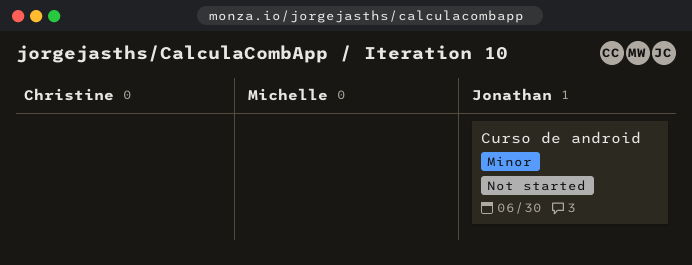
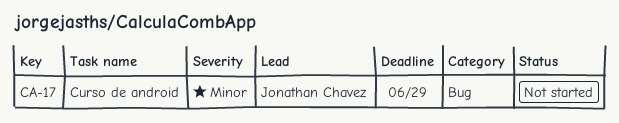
Curso de android, due: Jun 30 -> Jun 29

